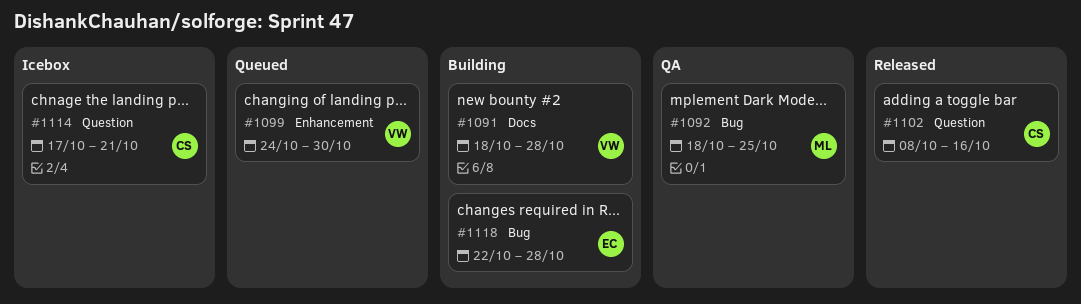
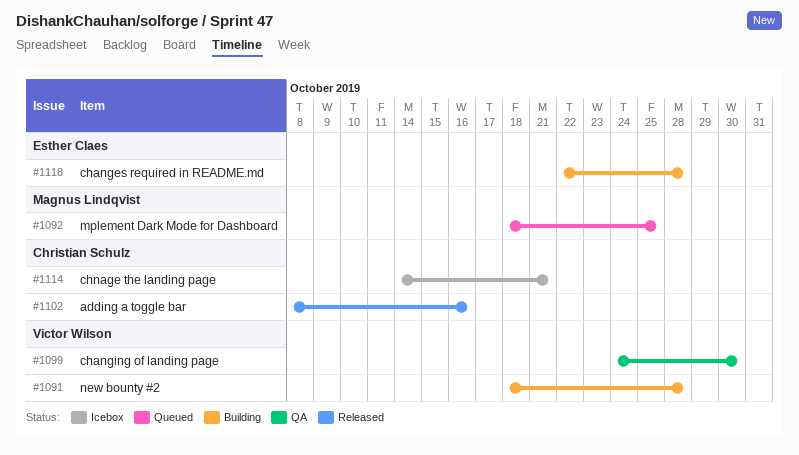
#1092, status: QA -> Queued
#1099, status: Queued -> QA
#1114, start: Oct 17 -> Oct 14

